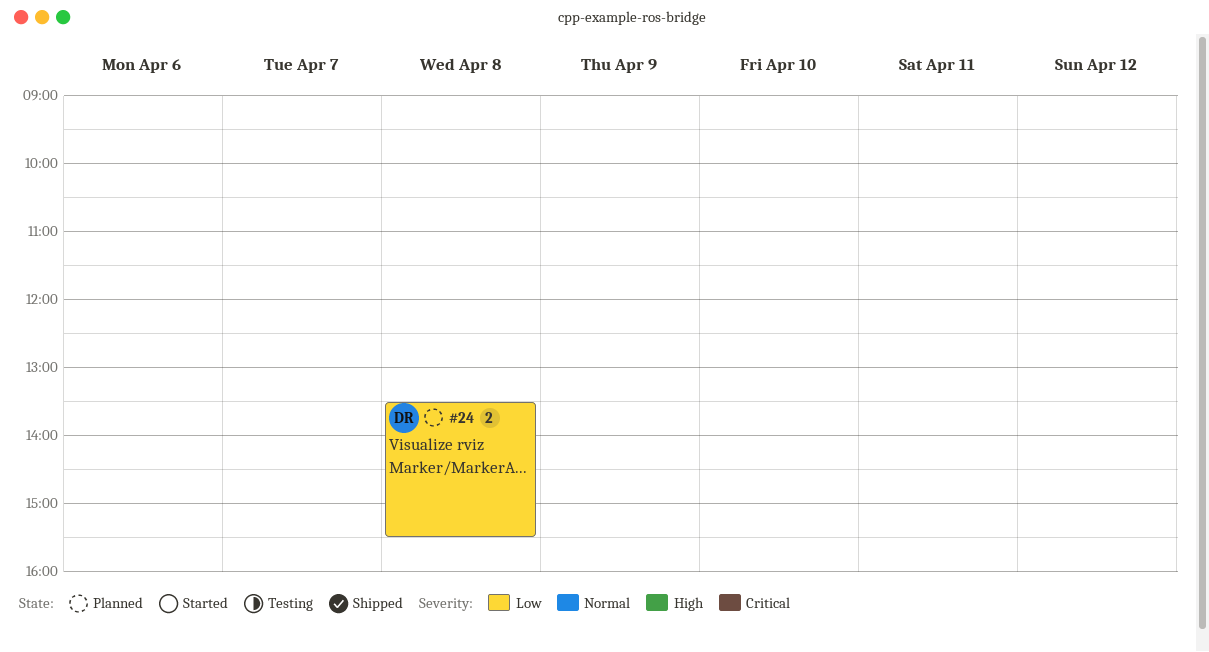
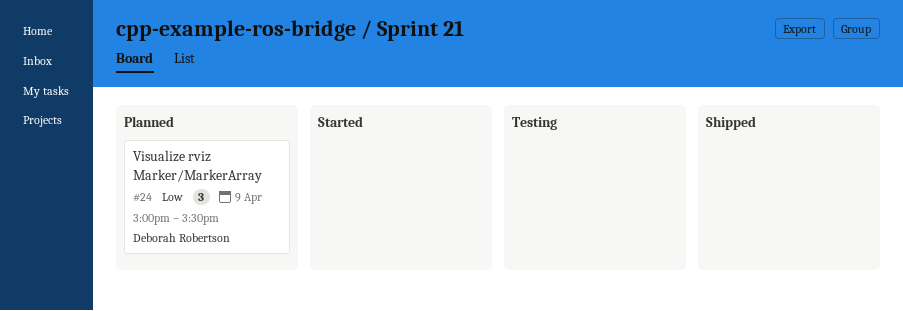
#24, estimate: 2 -> 3
#24, day: Apr 8 -> Apr 9
#24, begins: 13:30 -> 15:00

